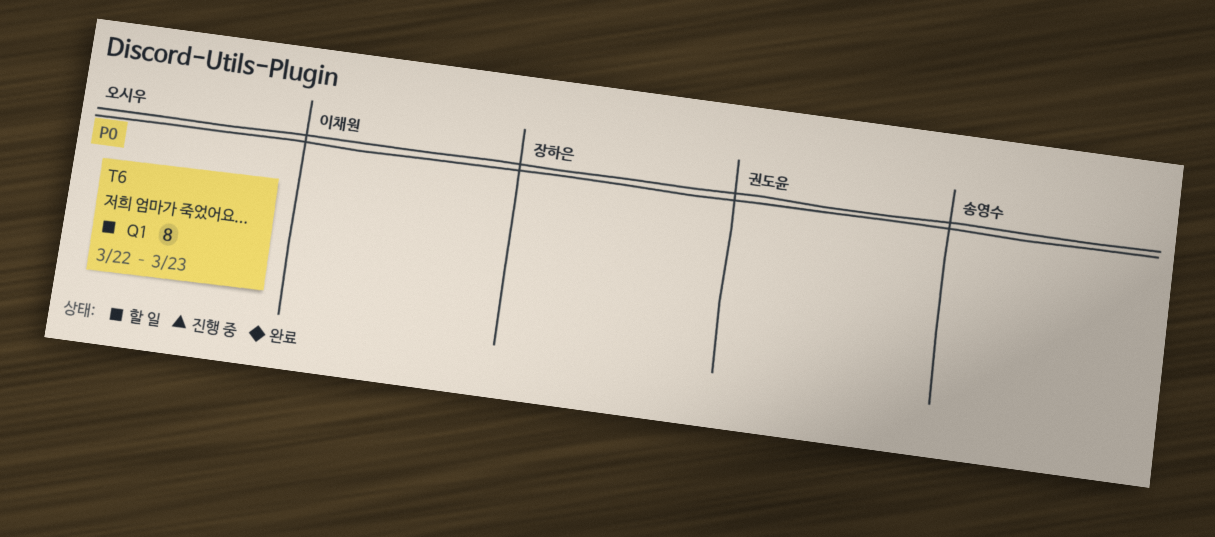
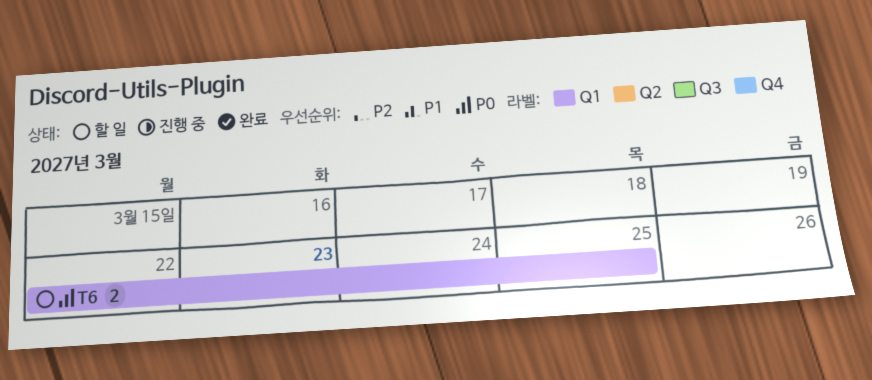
T6, estimate: 8 -> 2
T6, due: Mar 23 -> Mar 25

